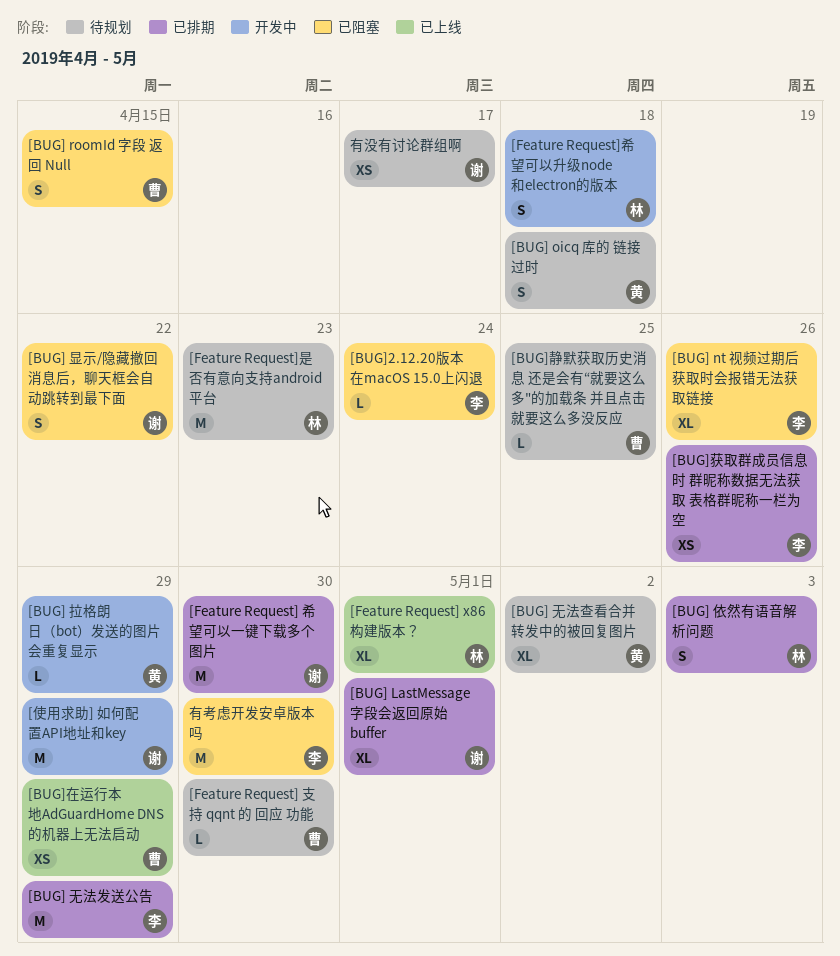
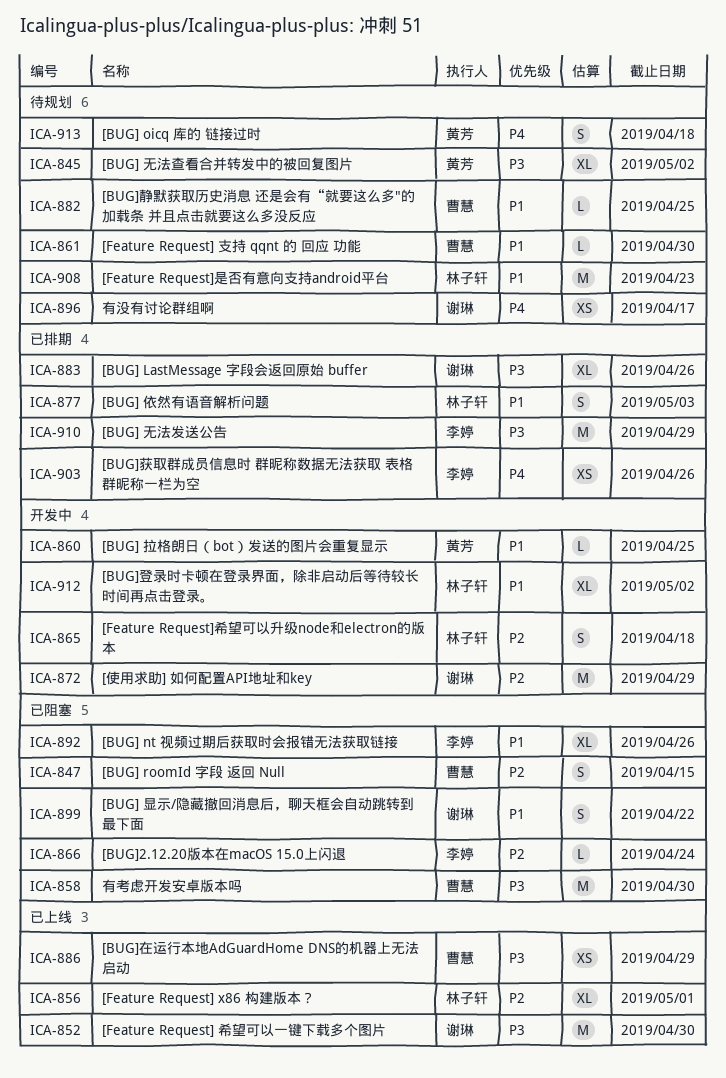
[BUG] LastMessage 字段会返回原始 buffer, due: May 1 -> Apr 26
[BUG] 拉格朗日（bot）发送的图片会重复显示, due: Apr 29 -> Apr 25
[BUG]登录时卡顿在登录界面，除非启动后等待较长时间再点击登录。: none -> present
[Feature Request] 希望可以一键下载多个图片, status: 已排期 -> 已上线
有考虑开发安卓版本吗, owner: 李婷 -> 曹慧

